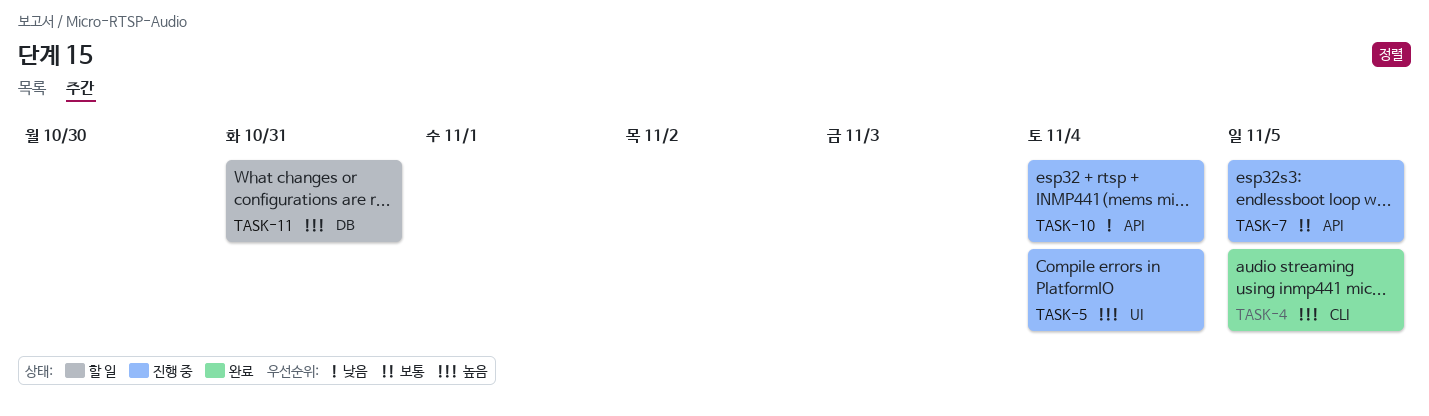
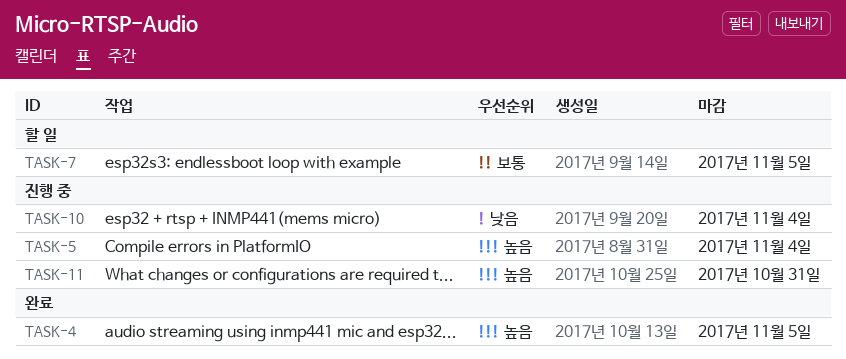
TASK-7, status: 진행 중 -> 할 일
TASK-11, status: 할 일 -> 진행 중

